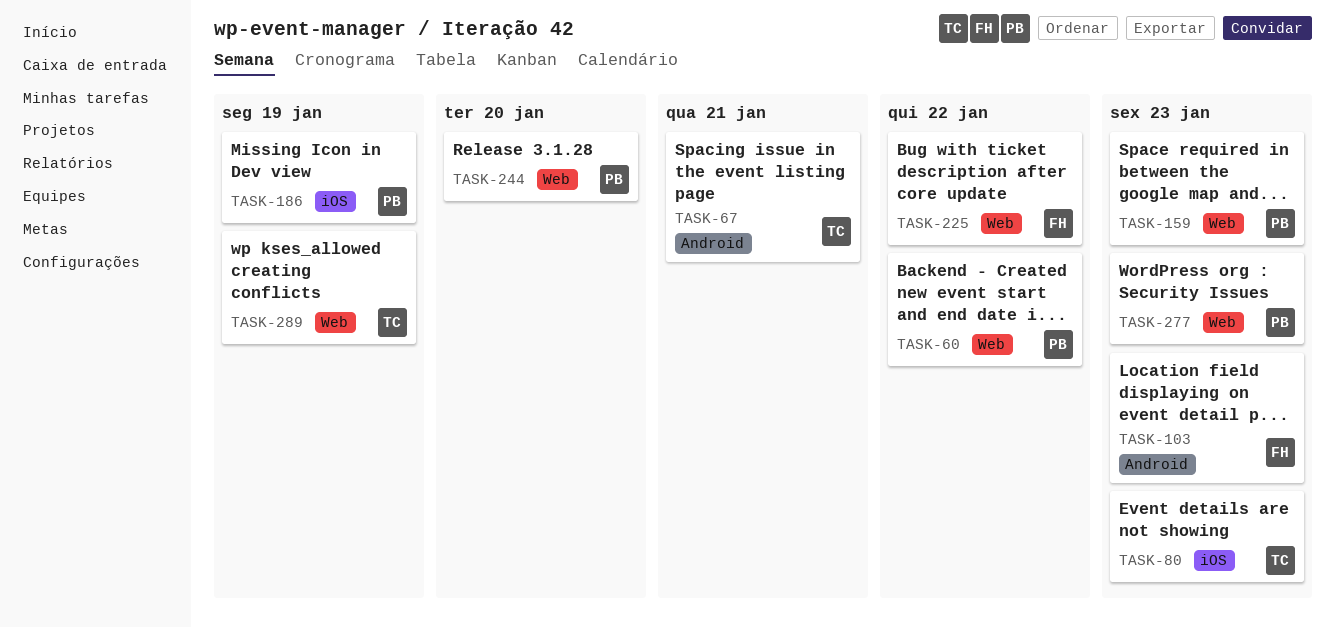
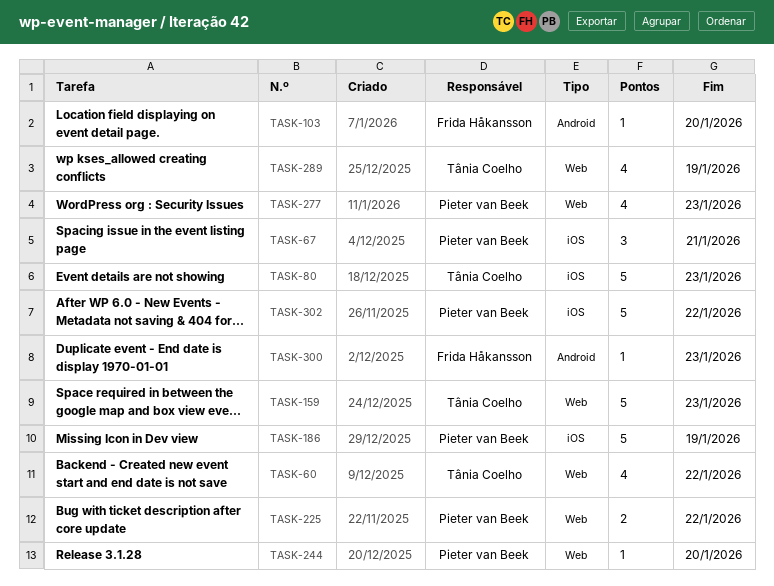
TASK-60, owner: Pieter van Beek -> Tânia Coelho
TASK-67, owner: Tânia Coelho -> Pieter van Beek
TASK-67, label: Android -> iOS
TASK-103, due: Jan 23 -> Jan 20
TASK-159, owner: Pieter van Beek -> Tânia Coelho
TASK-225, owner: Frida Håkansson -> Pieter van Beek
TASK-300: none -> present
TASK-302: none -> present

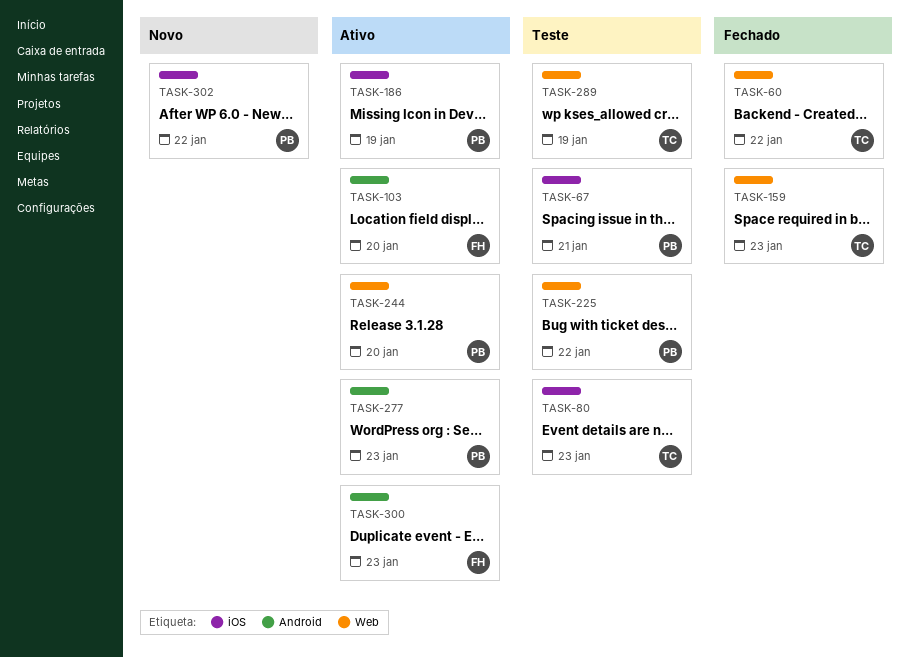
TASK-277, label: Web -> Android

